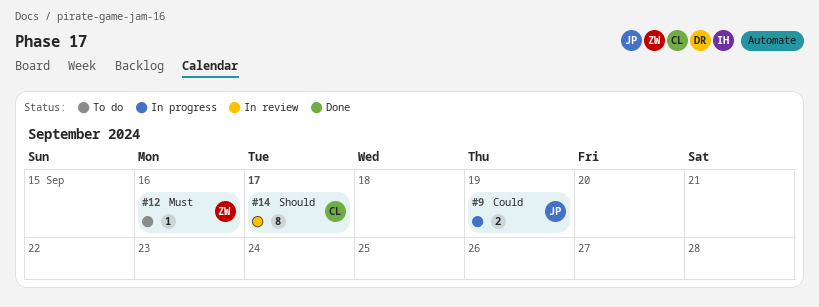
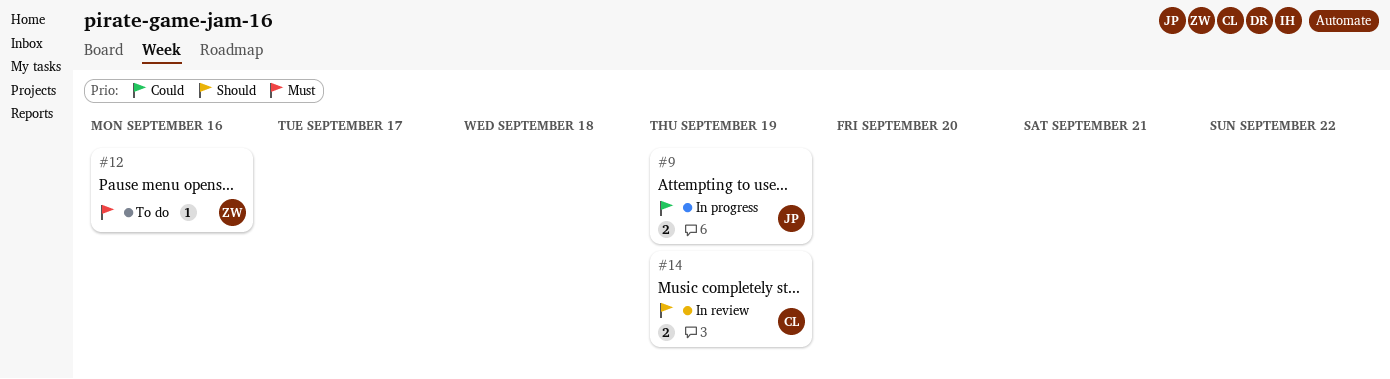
#14, estimate: 8 -> 2
#14, due: Sep 17 -> Sep 19

